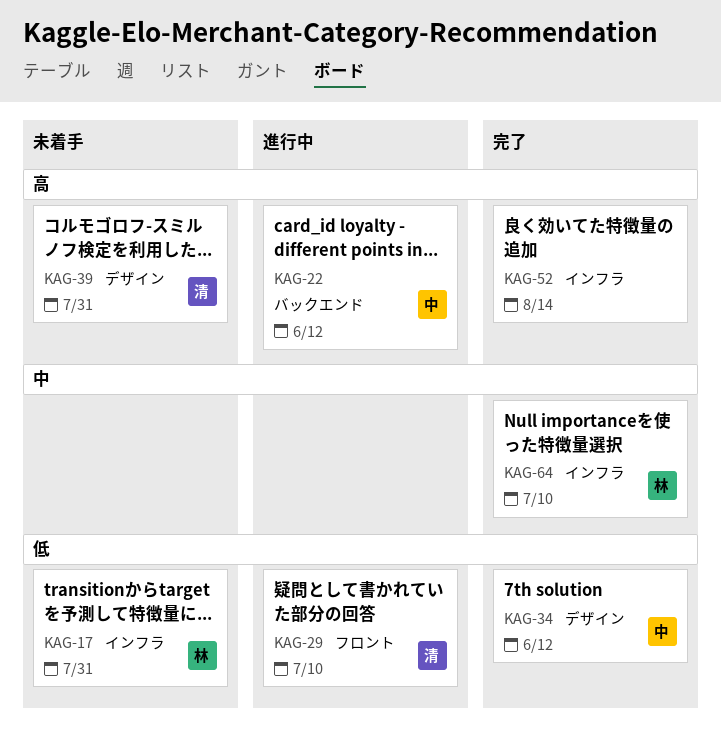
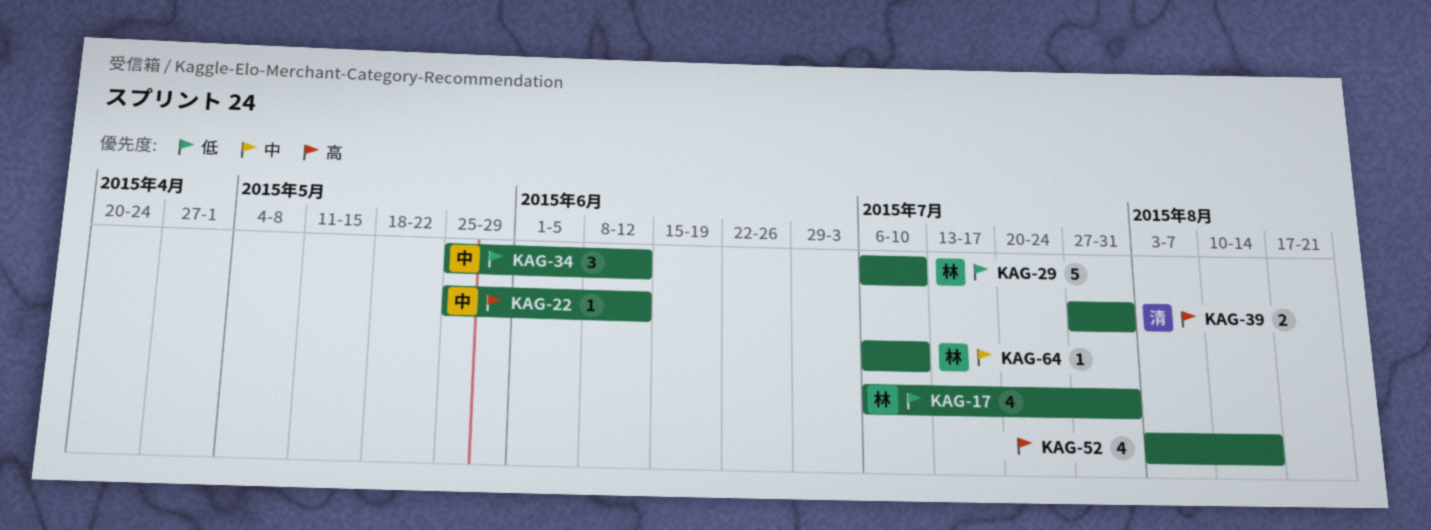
KAG-29, owner: 清 -> 林

